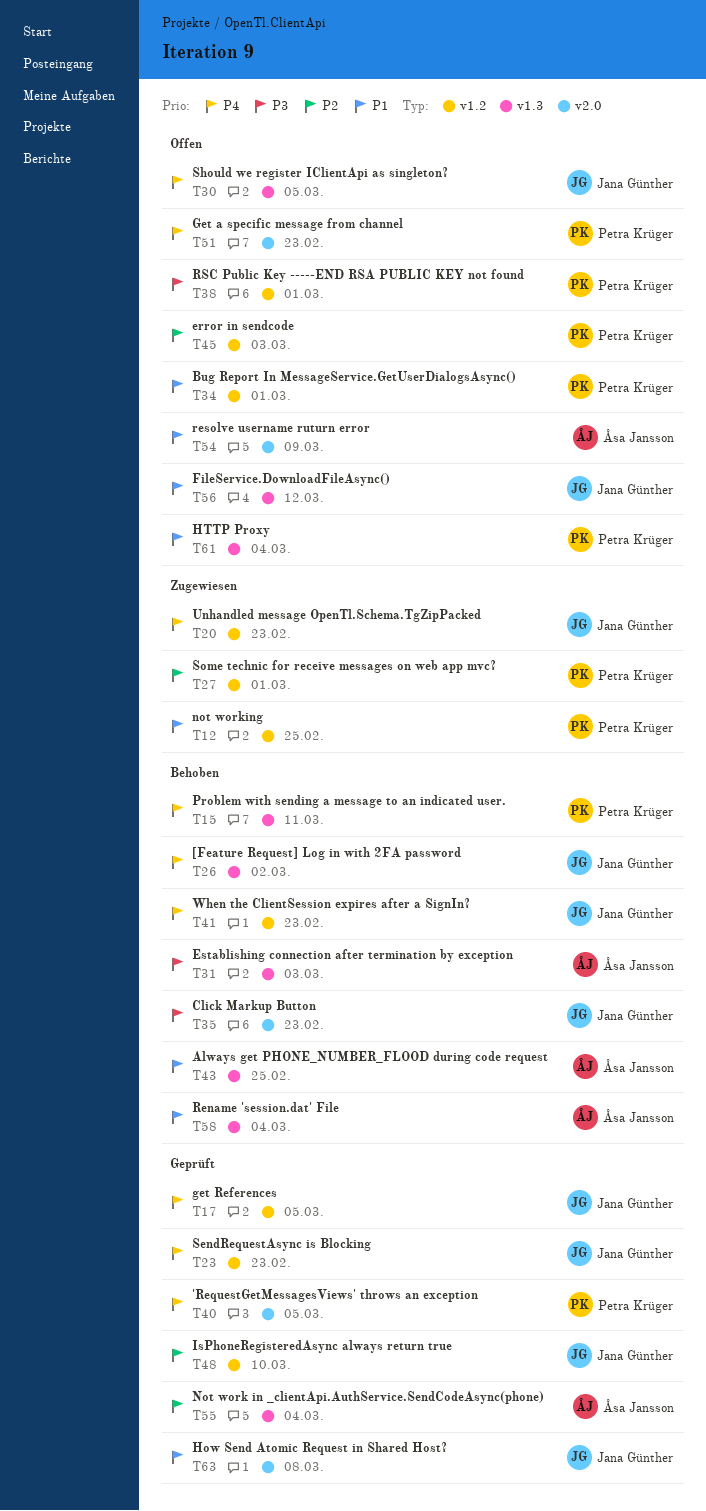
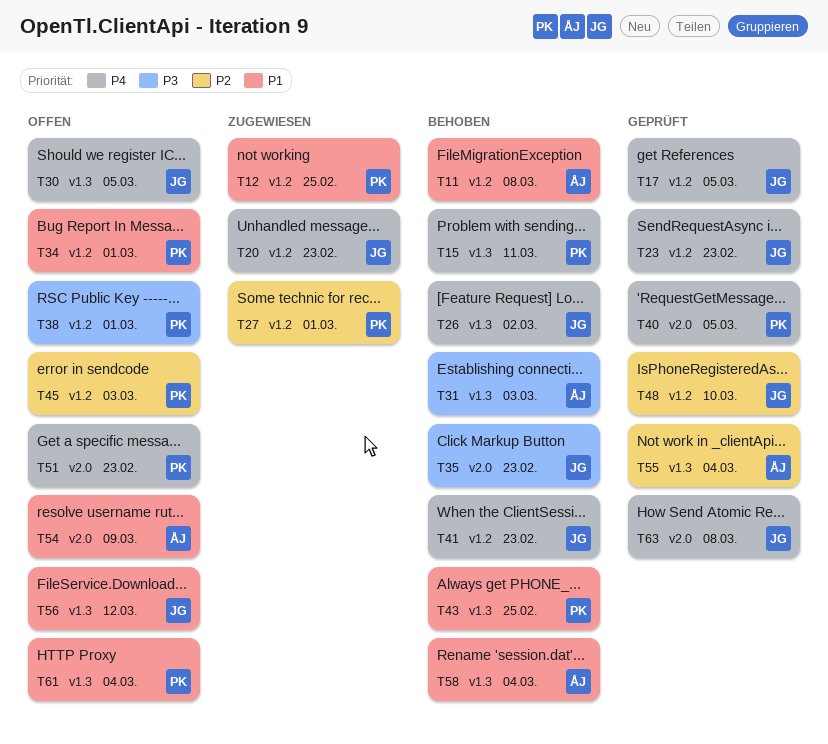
T11: none -> present
T43, owner: Åsa Jansson -> Petra Krüger
T63, priority: P1 -> P4

